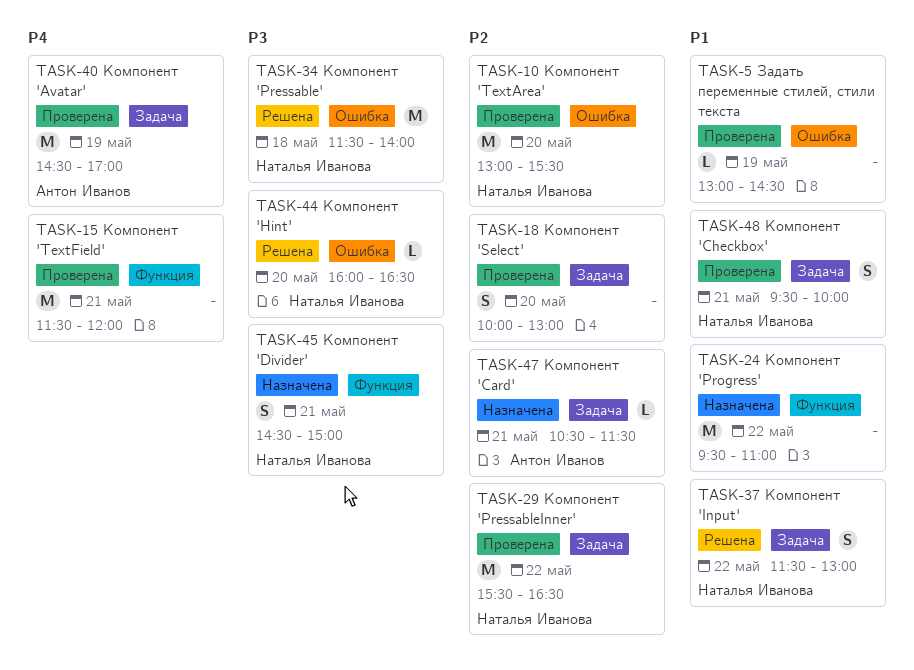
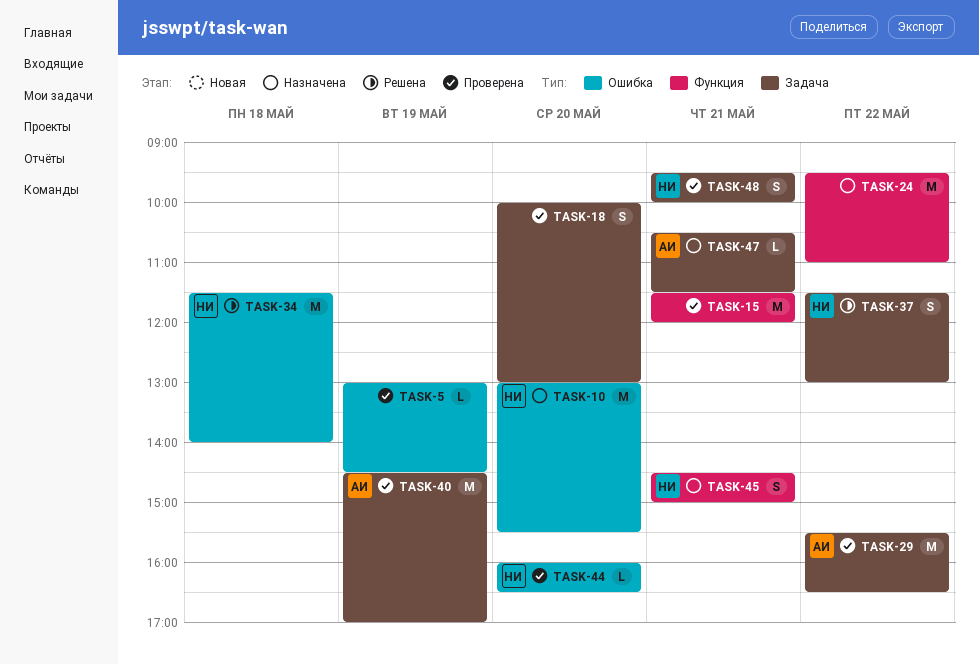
TASK-10, status: Проверена -> Назначена
TASK-29, owner: Наталья Иванова -> Антон Иванов
TASK-44, status: Решена -> Проверена

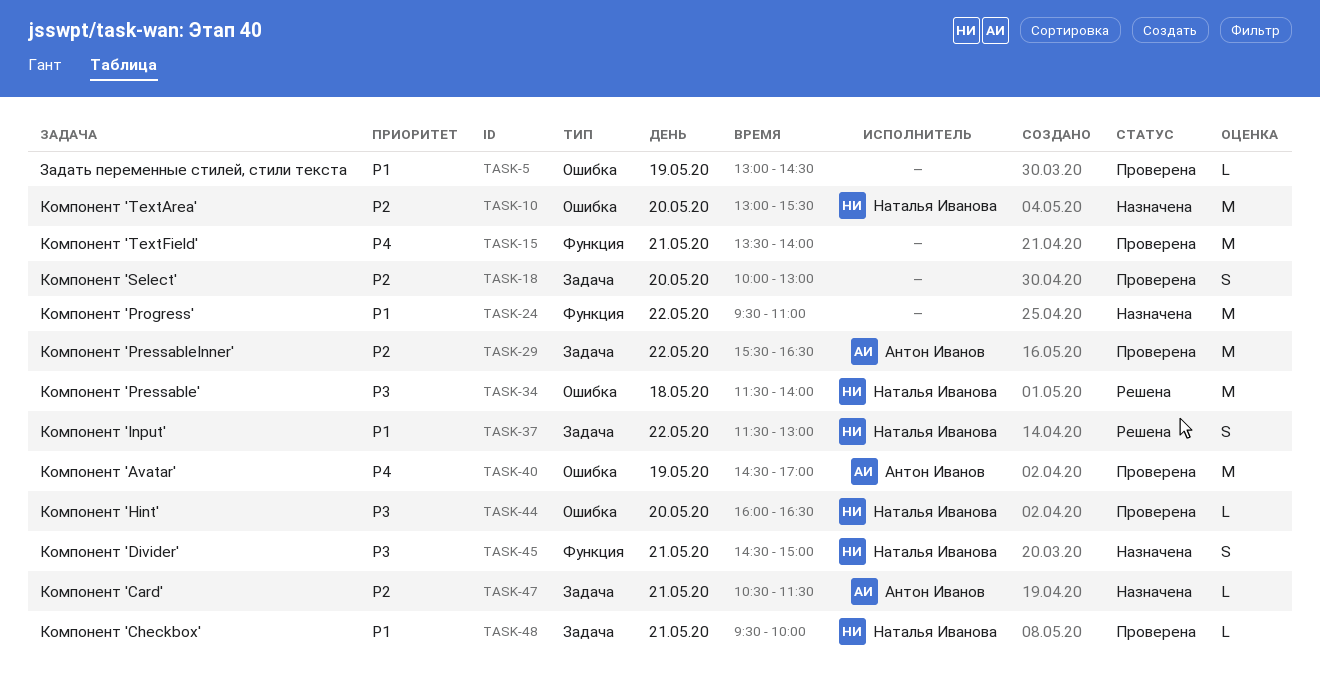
TASK-15, begins: 11:30 -> 13:30
TASK-15, ends: 12:00 -> 14:00
TASK-40, label: Задача -> Ошибка
TASK-48, estimate: S -> L

